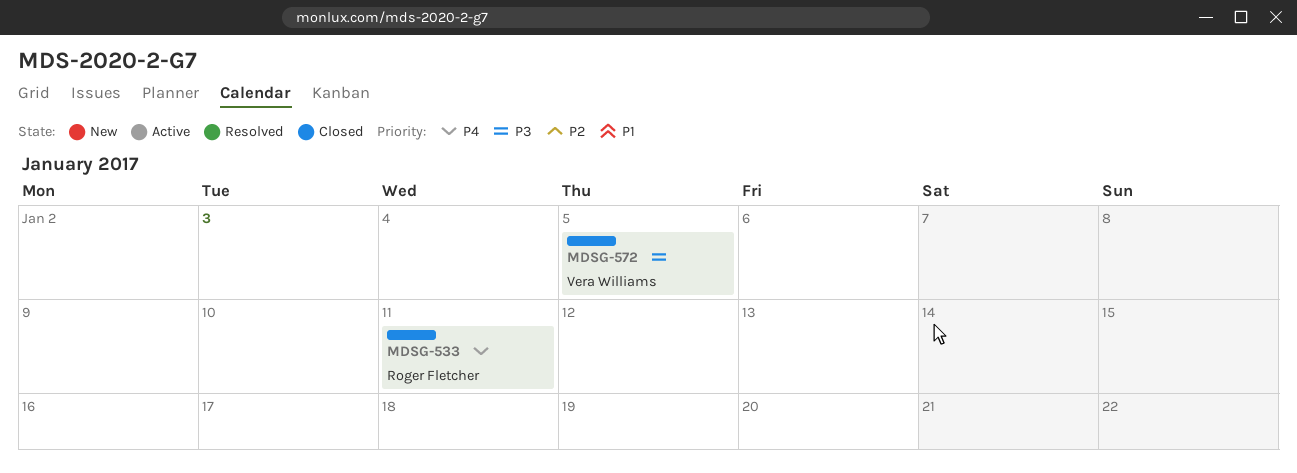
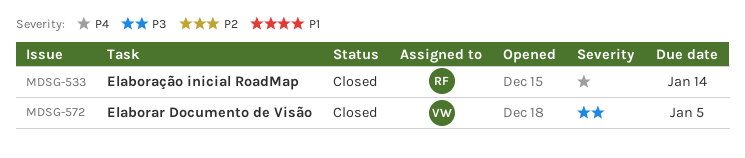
MDSG-533, due: Jan 11 -> Jan 14

